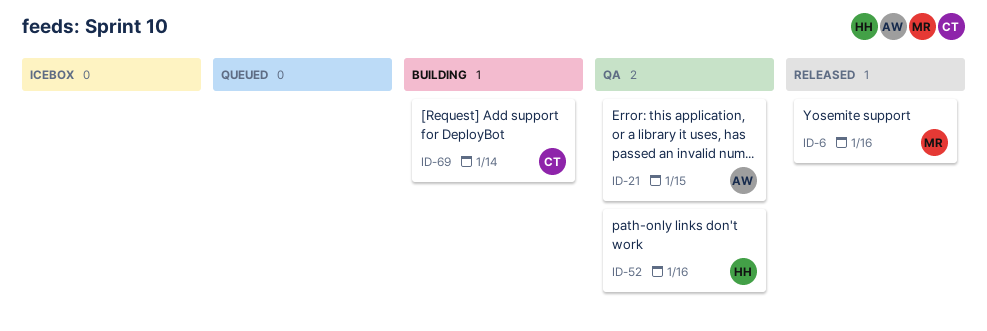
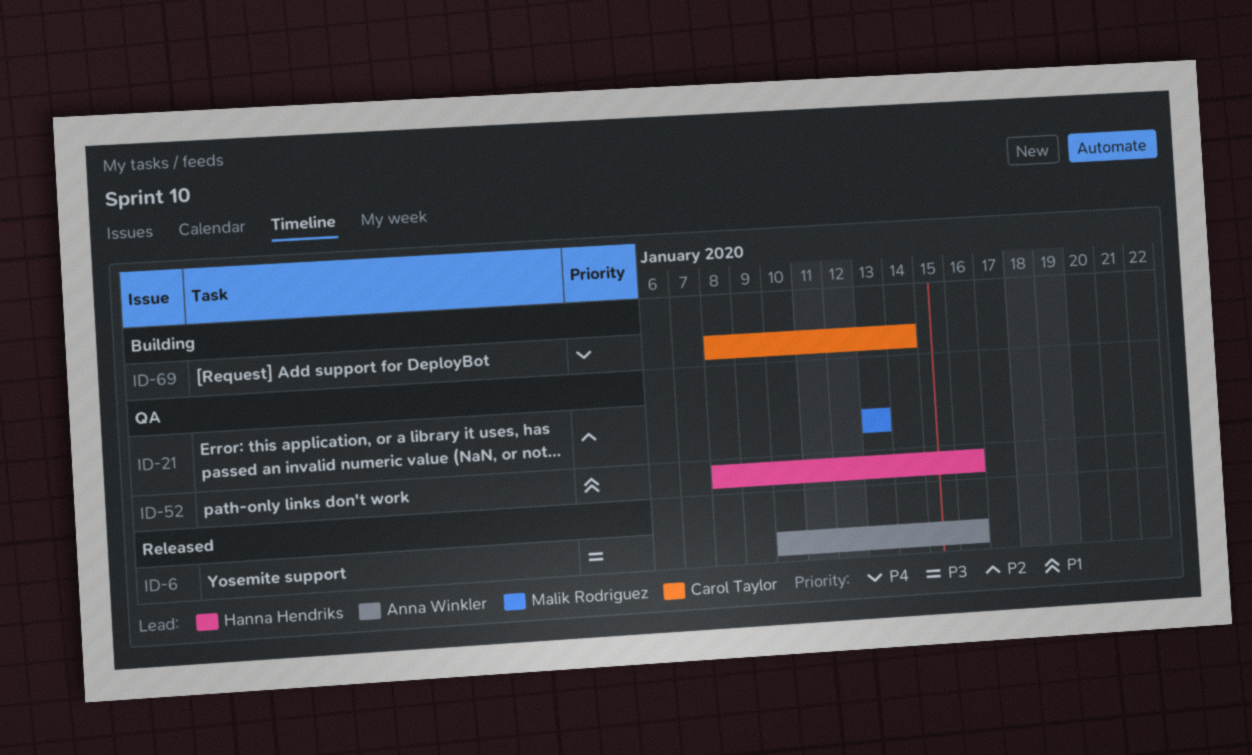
ID-6, owner: Malik Rodriguez -> Anna Winkler
ID-21, owner: Anna Winkler -> Malik Rodriguez
ID-21, due: Jan 15 -> Jan 13

